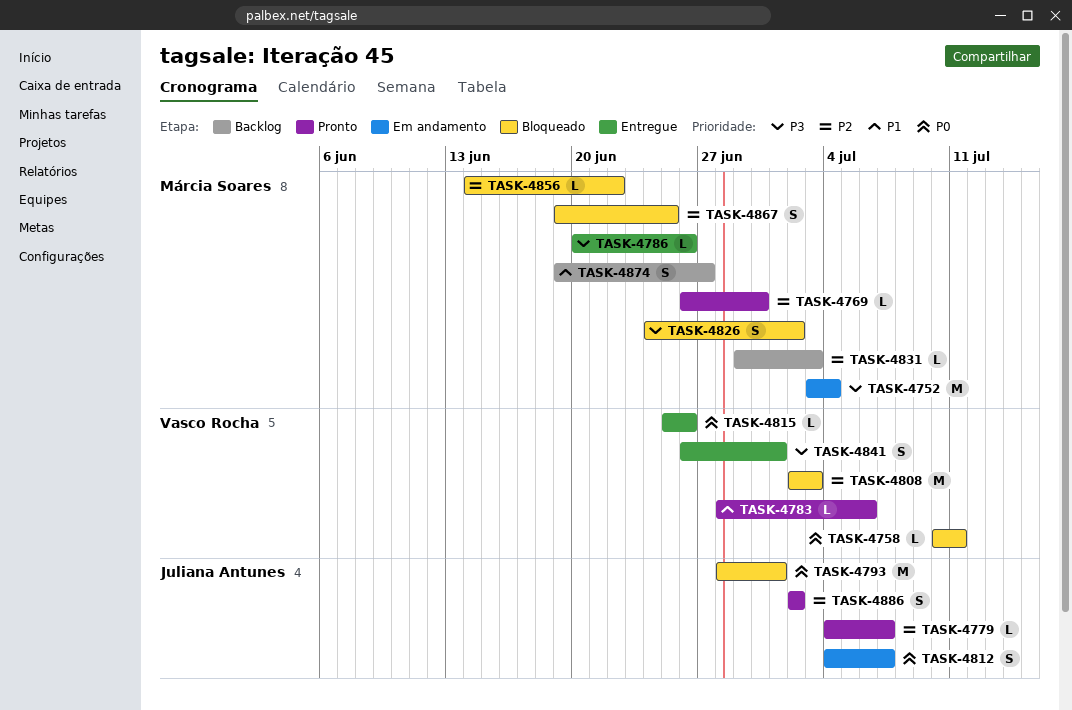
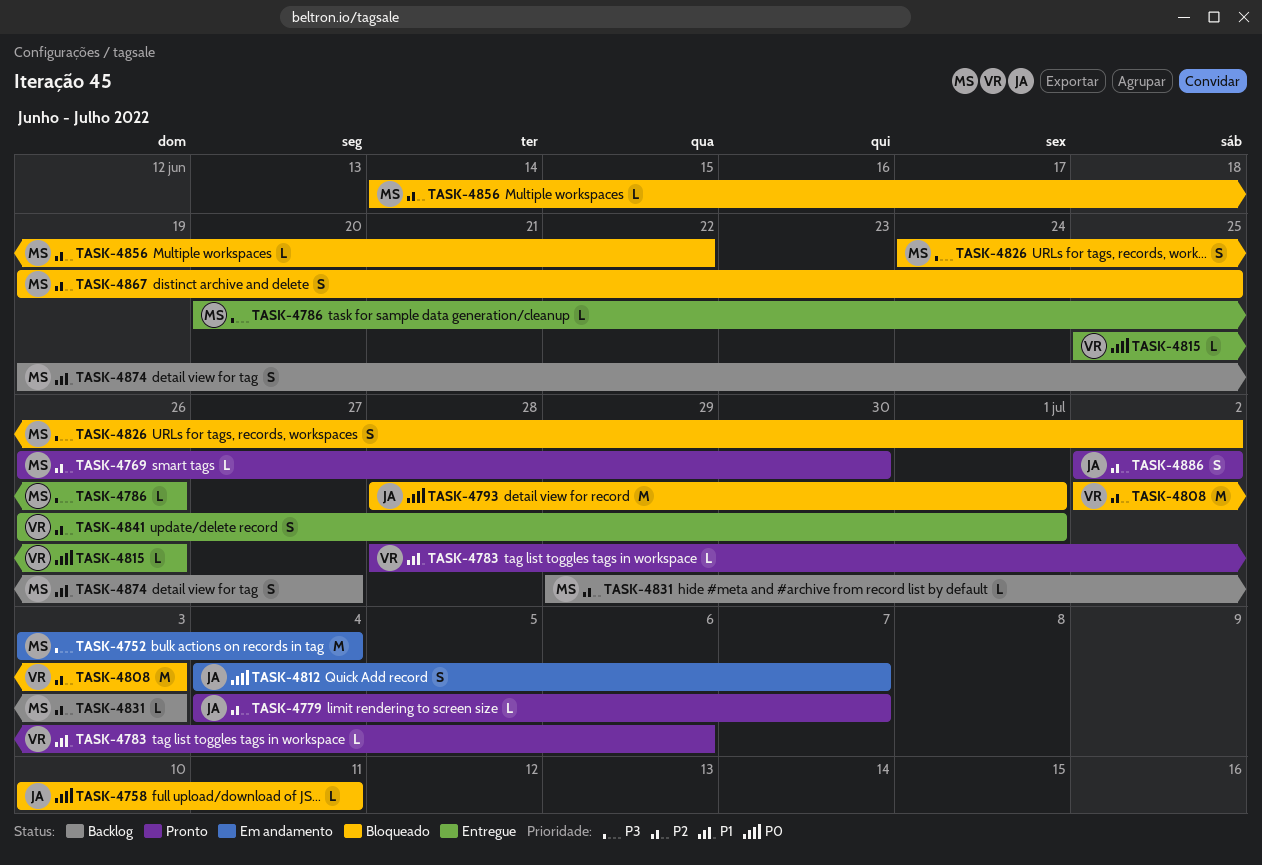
TASK-4758, owner: Vasco Rocha -> Juliana Antunes
TASK-4841, priority: P3 -> P2

